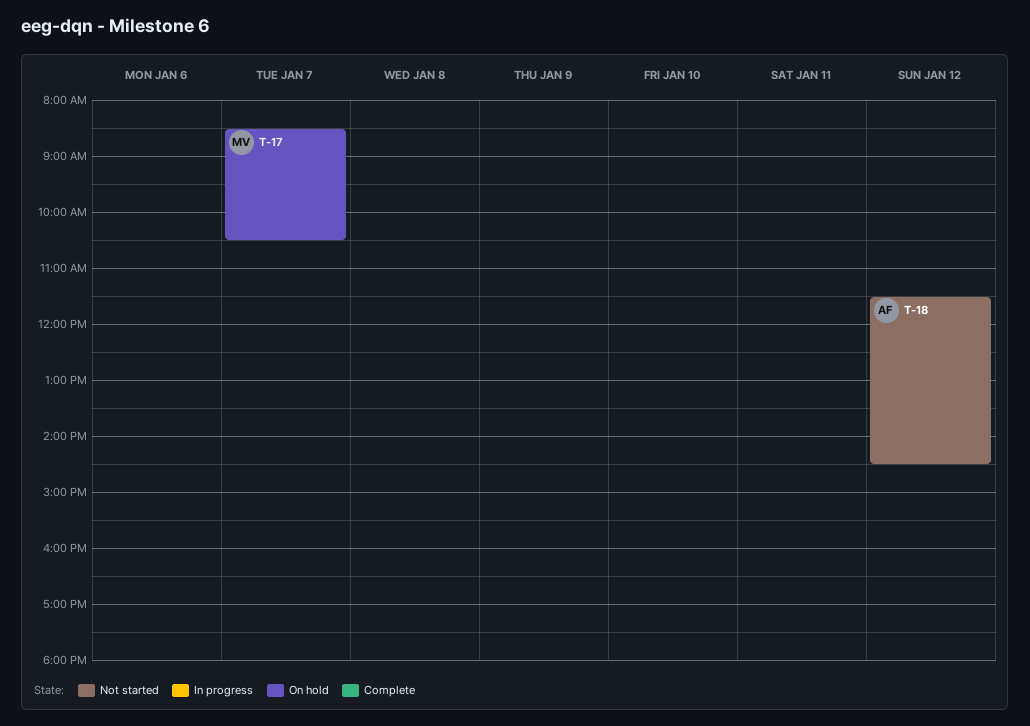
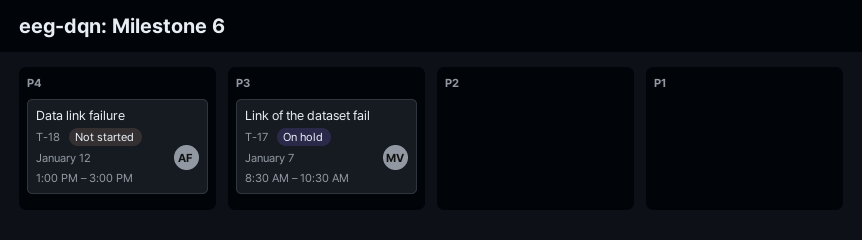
T-18, begins: 11:30 -> 13:00
T-18, ends: 14:30 -> 15:00

